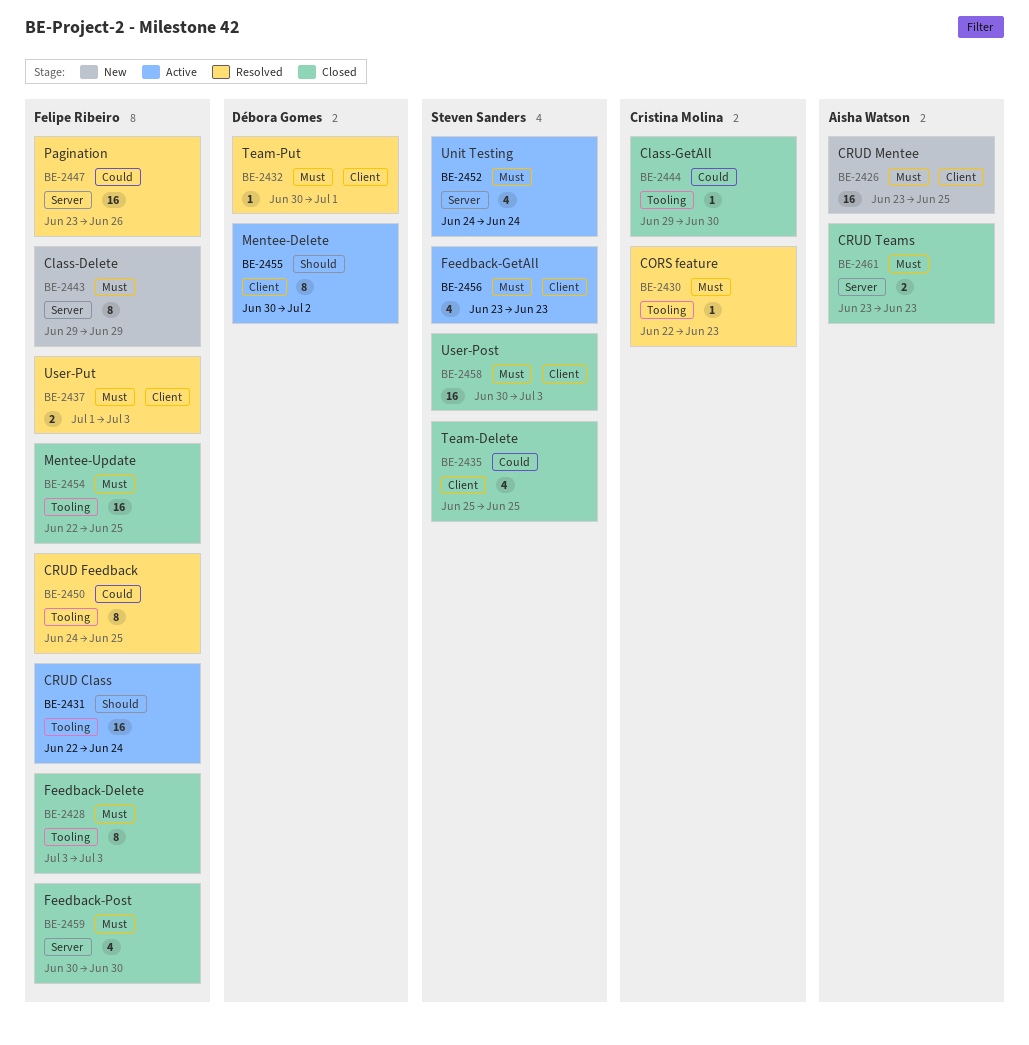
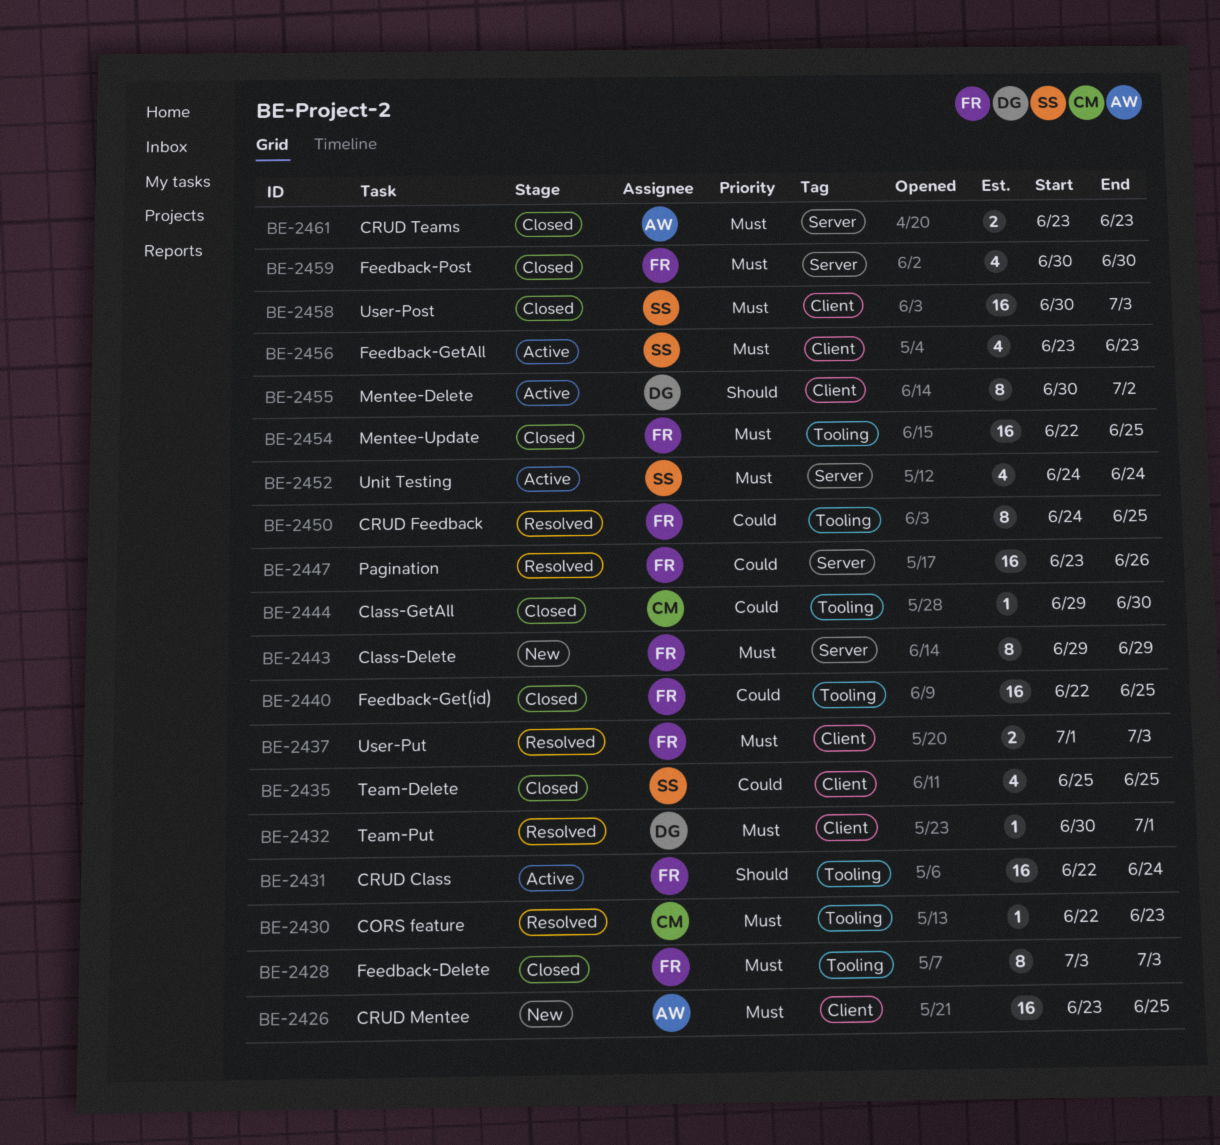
BE-2440: none -> present

